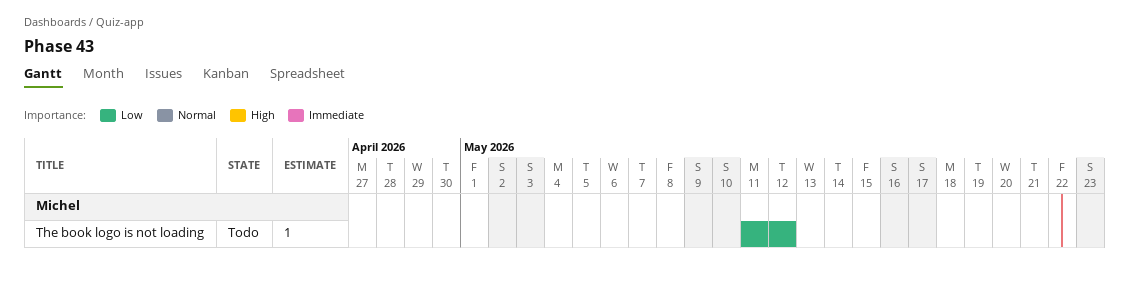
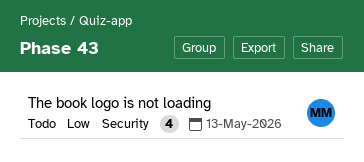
The book logo is not loading, estimate: 1 -> 4
The book logo is not loading, due: May 12 -> May 13

